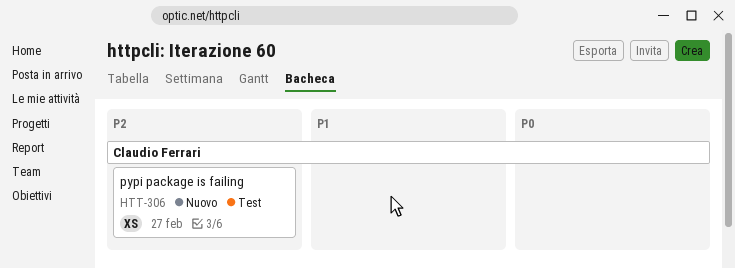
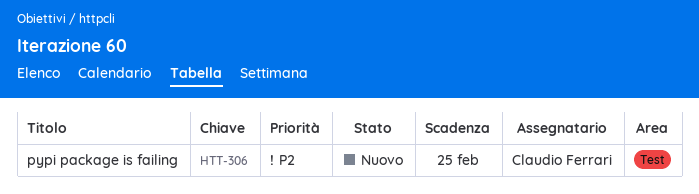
HTT-306, due: Feb 27 -> Feb 25

